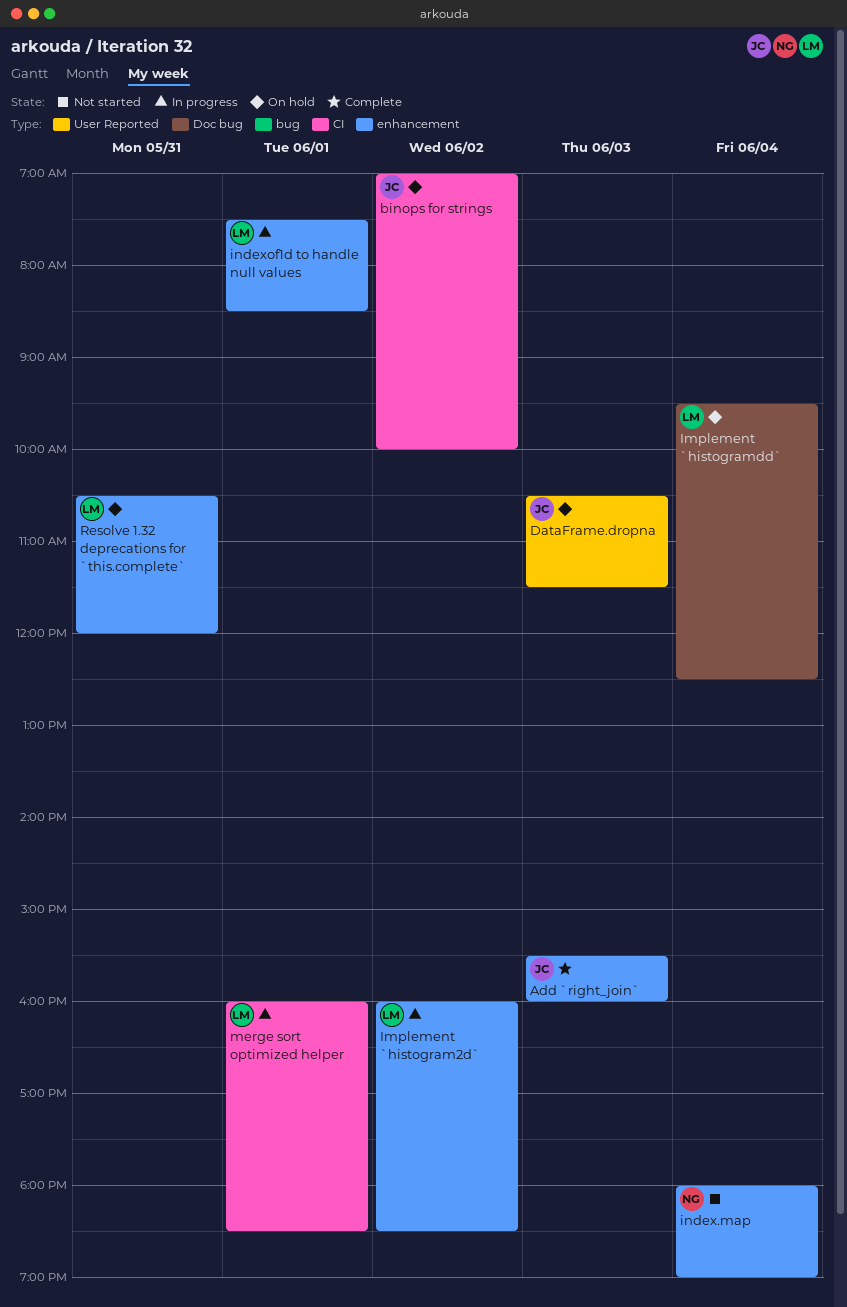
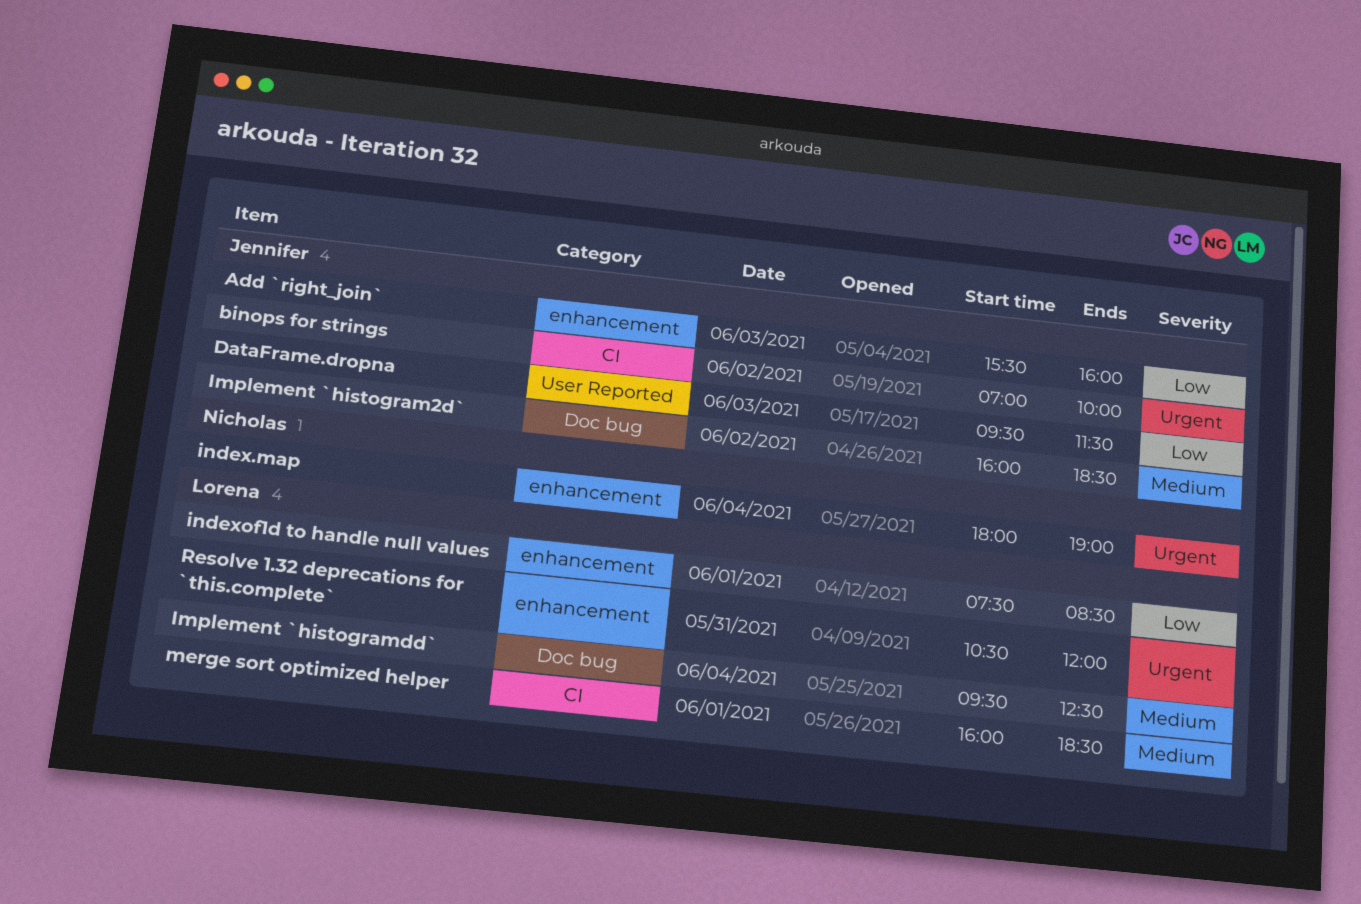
DataFrame.dropna, begins: 10:30 -> 09:30
Implement `histogram2d`, owner: Lorena -> Jennifer
Implement `histogram2d`, label: enhancement -> Doc bug

